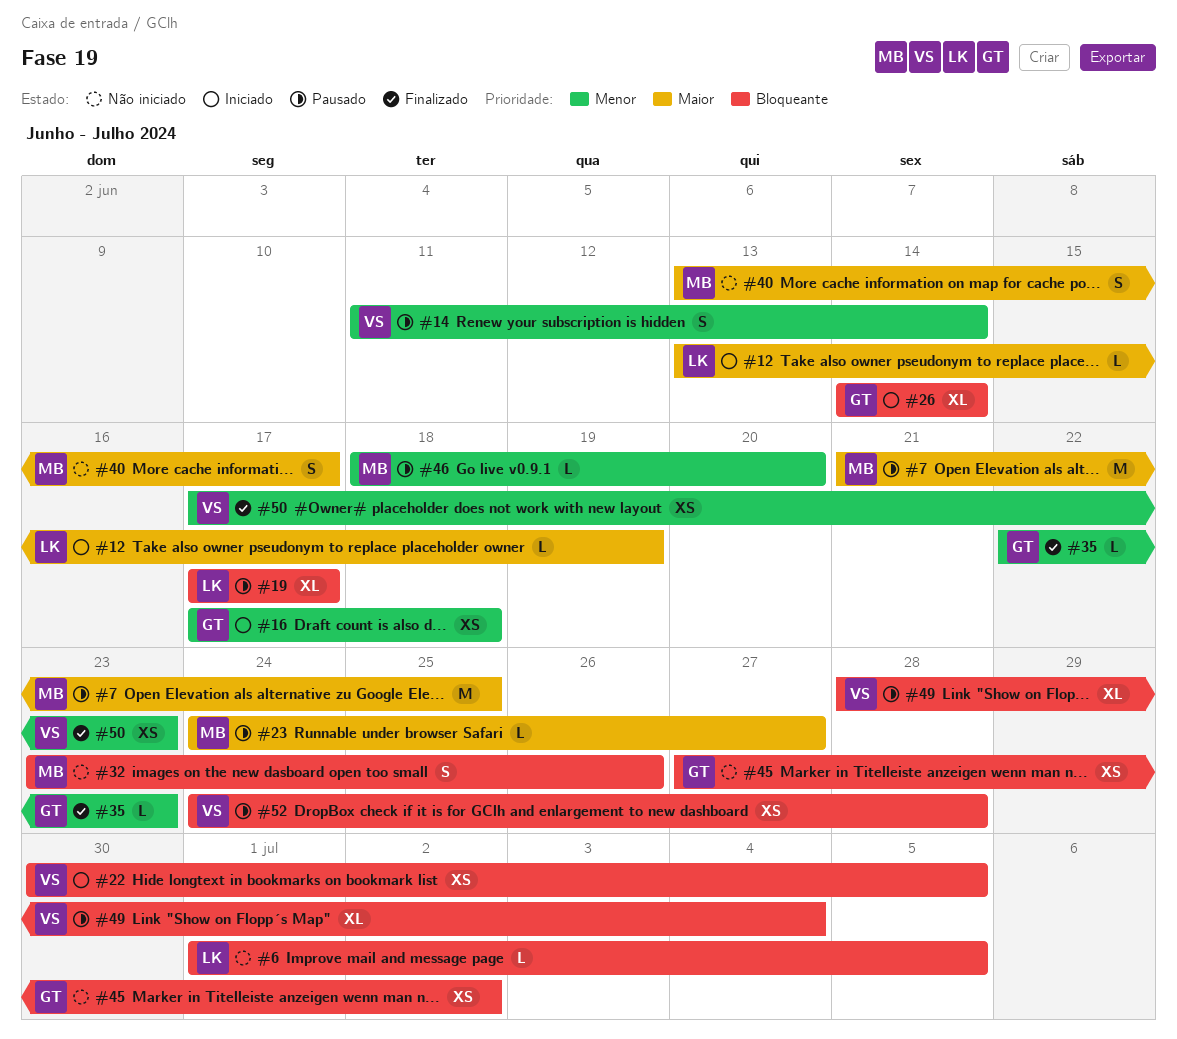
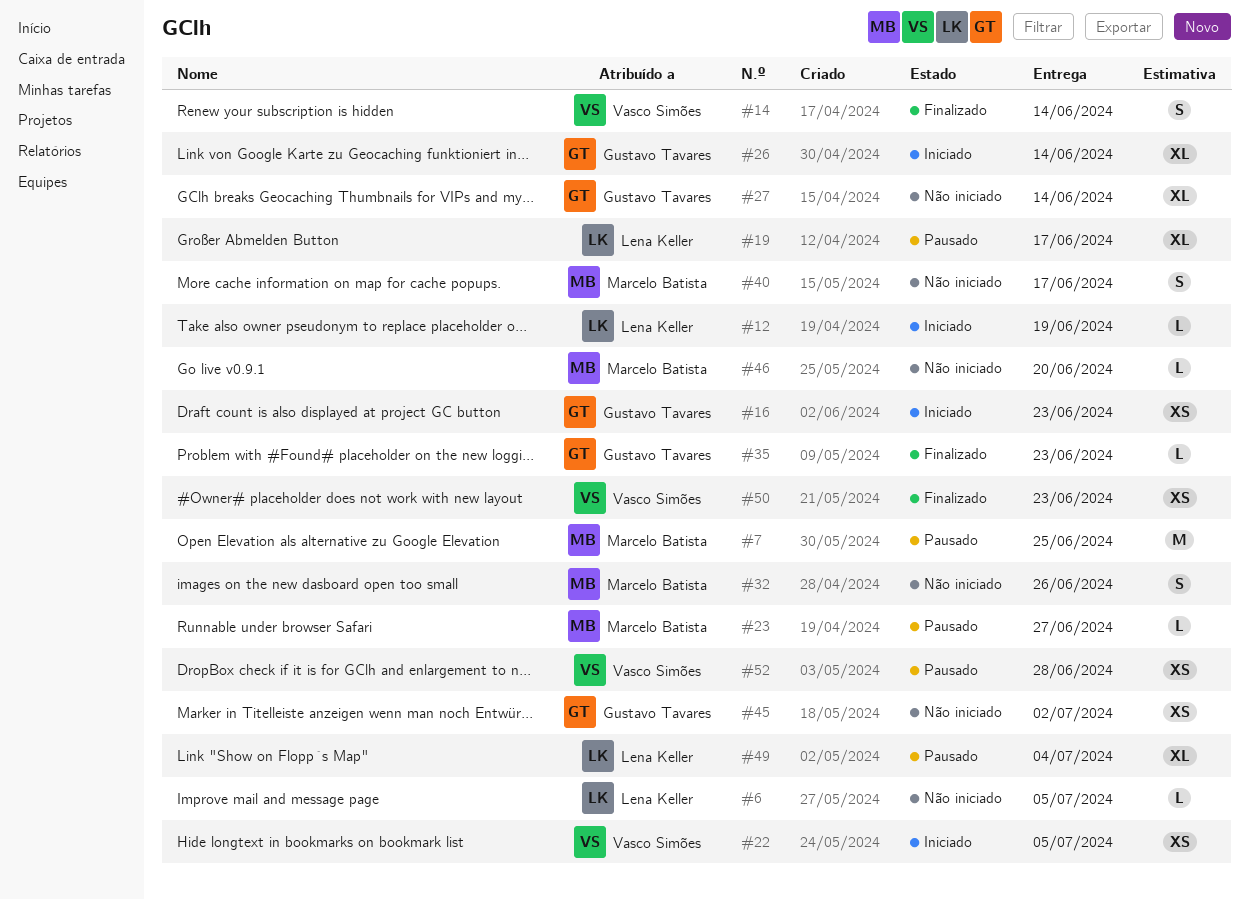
#14, status: Pausado -> Finalizado
#16, due: Jun 18 -> Jun 23
#27: none -> present
#46, status: Pausado -> Não iniciado
#49, owner: Vasco Simões -> Lena Keller

